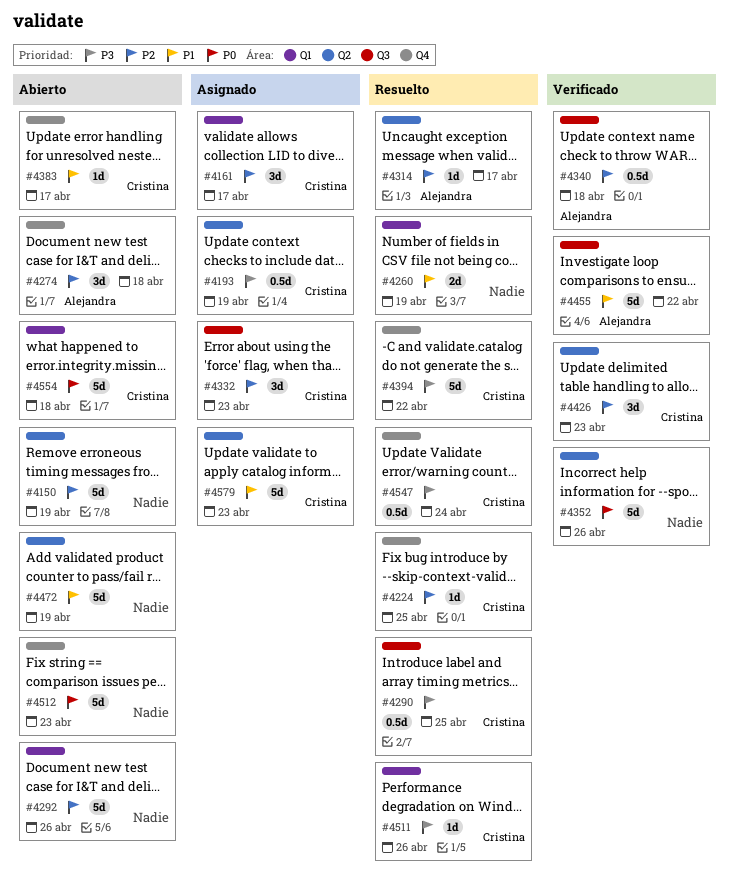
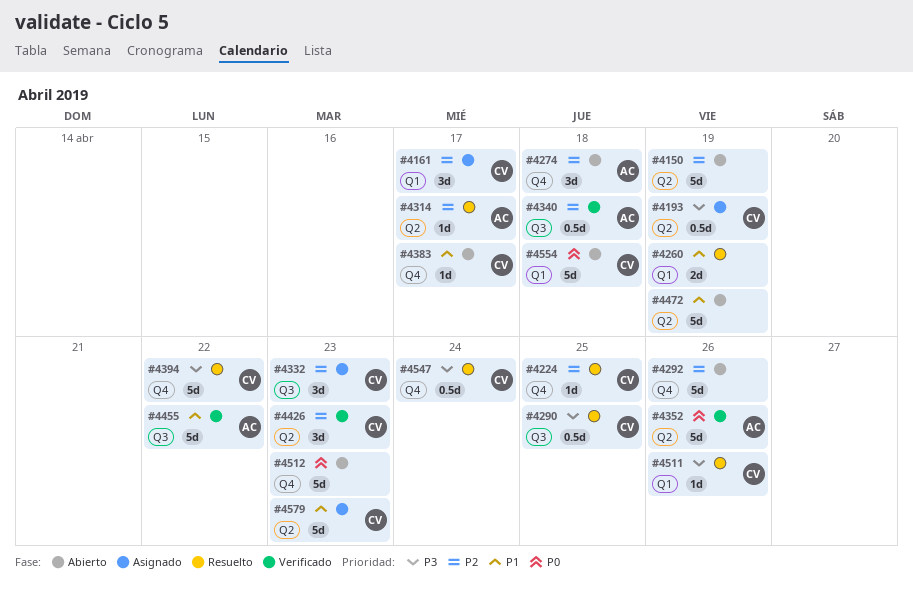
#4292, label: Q1 -> Q4
#4352, owner: none -> Alejandra

